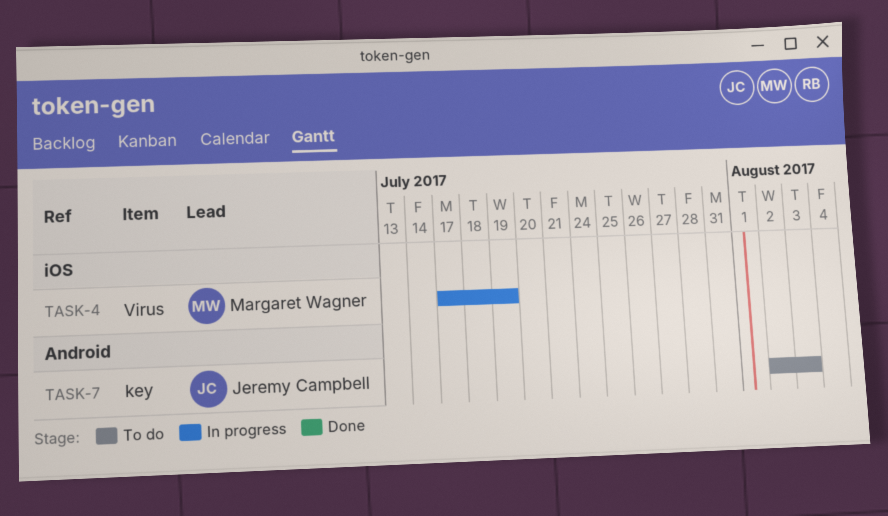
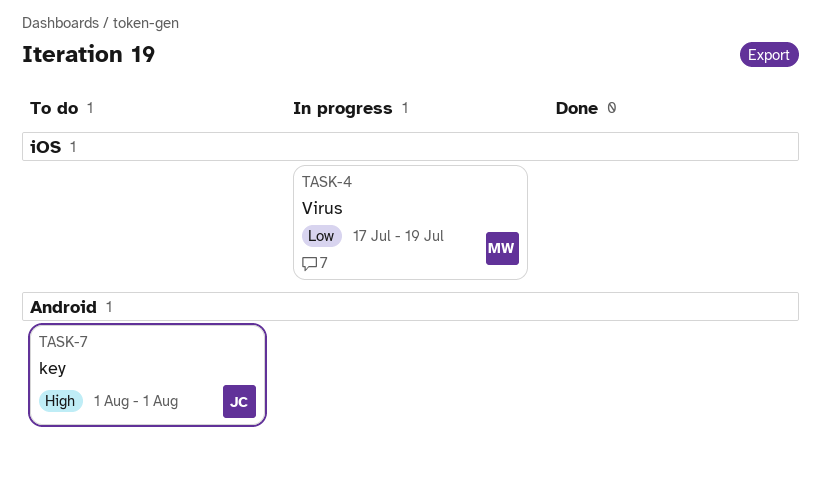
TASK-7, start: Aug 2 -> Aug 1
TASK-7, due: Aug 3 -> Aug 1

